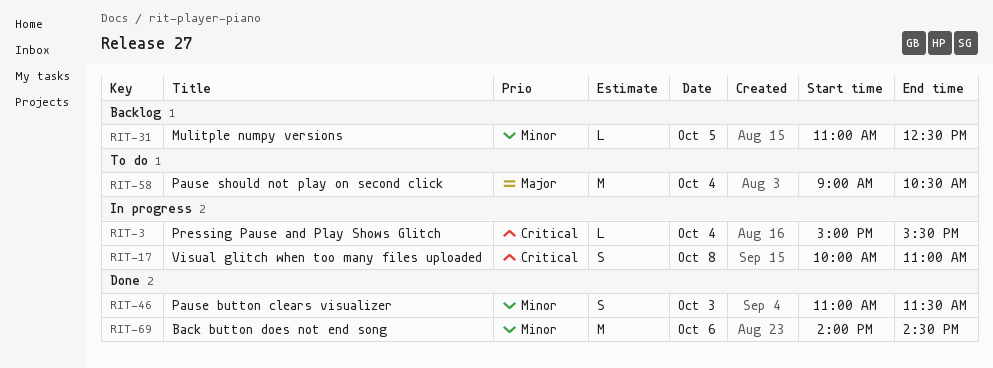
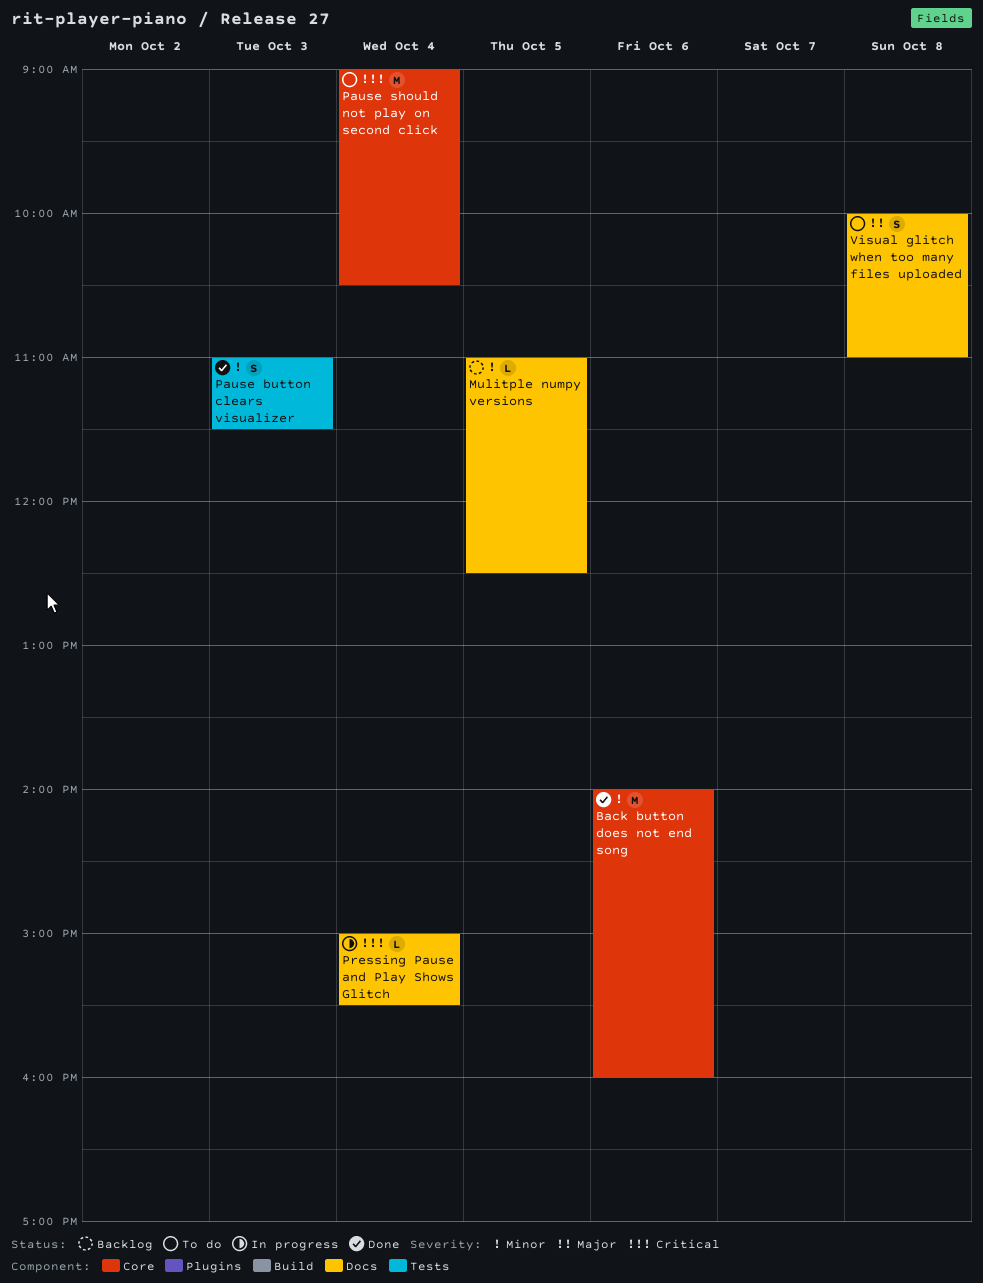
Back button does not end song, ends: 14:30 -> 16:00
Pause should not play on second click, priority: Major -> Critical
Visual glitch when too many files uploaded, status: In progress -> To do
Visual glitch when too many files uploaded, priority: Critical -> Major

